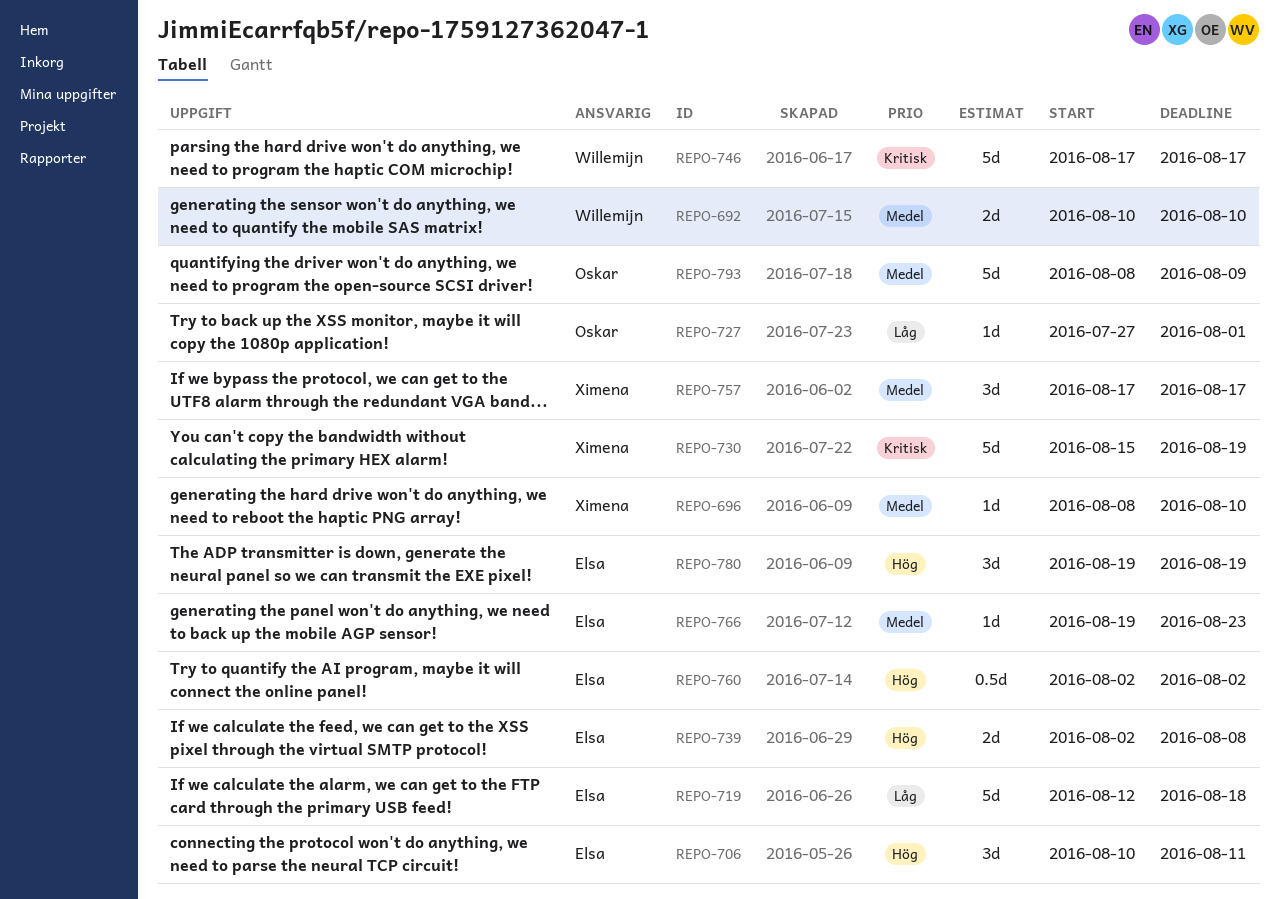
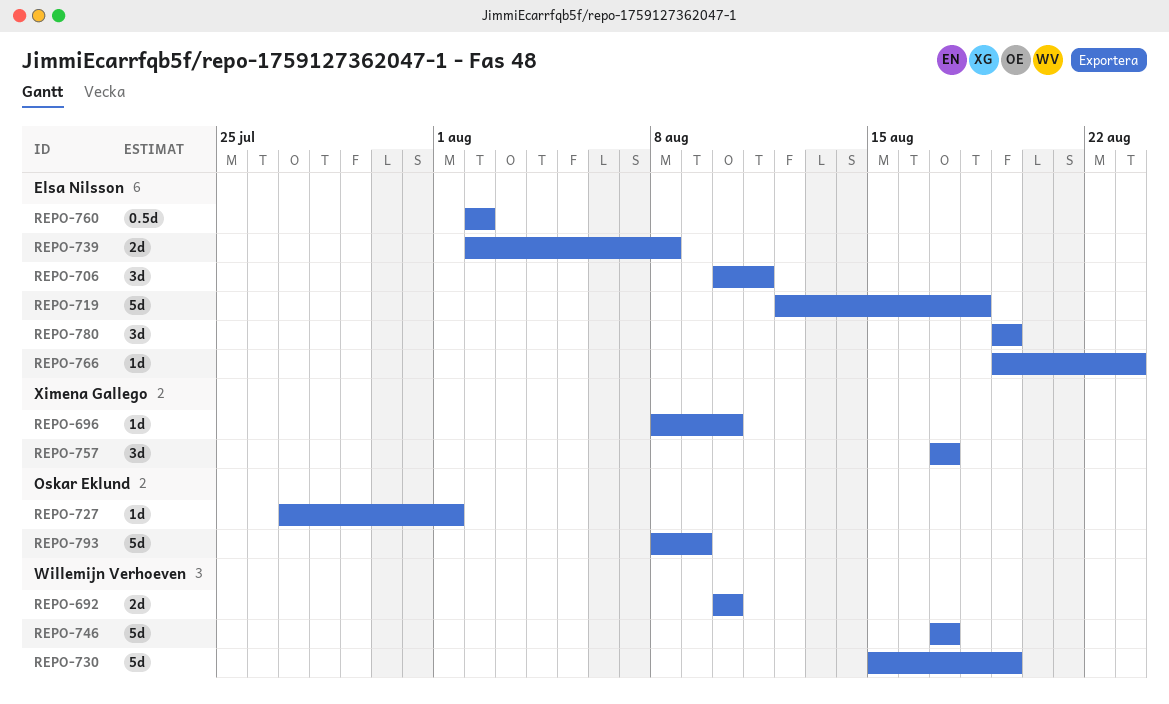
REPO-730, owner: Ximena Gallego -> Willemijn Verhoeven

